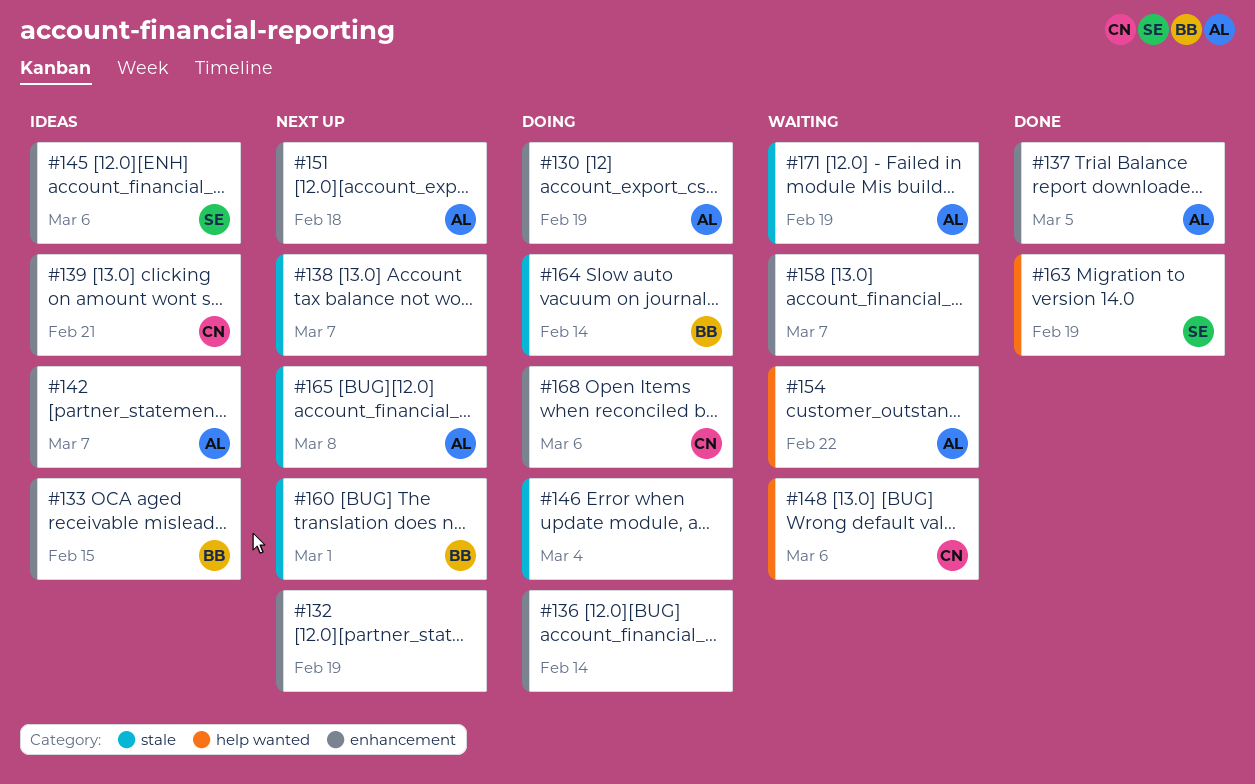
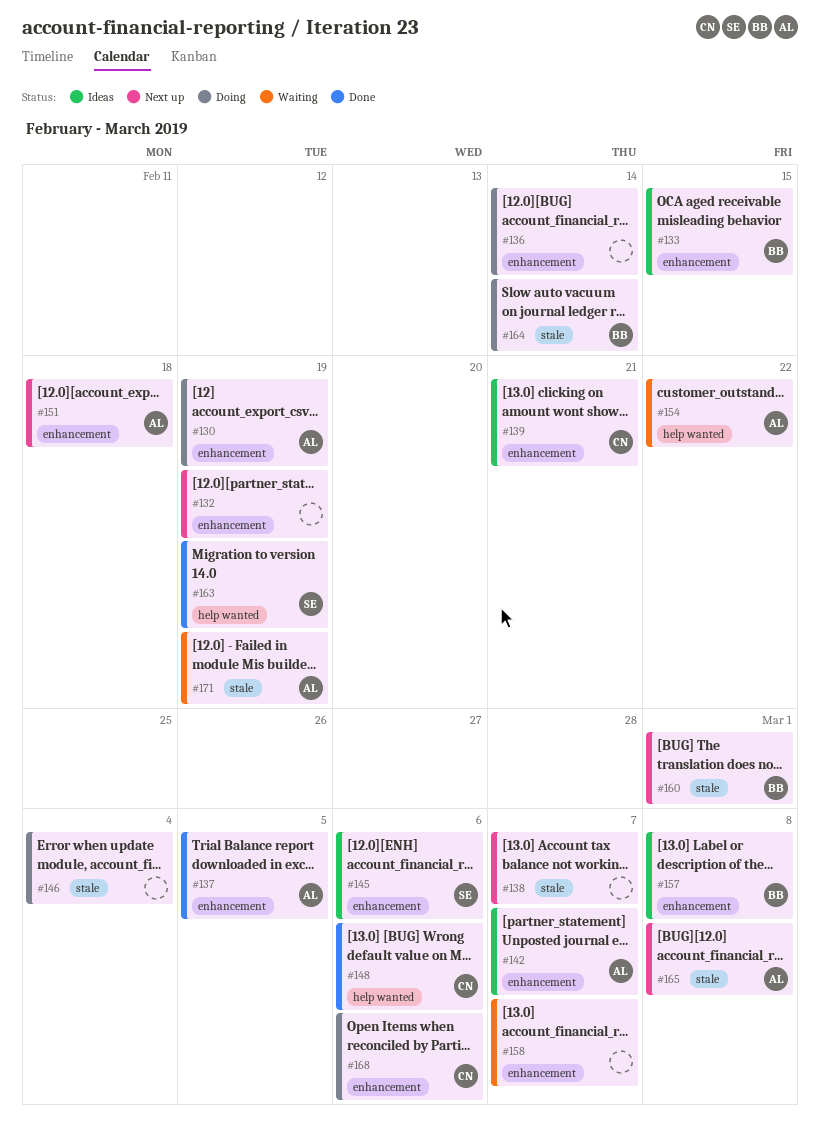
#148, status: Waiting -> Done
#157: none -> present

